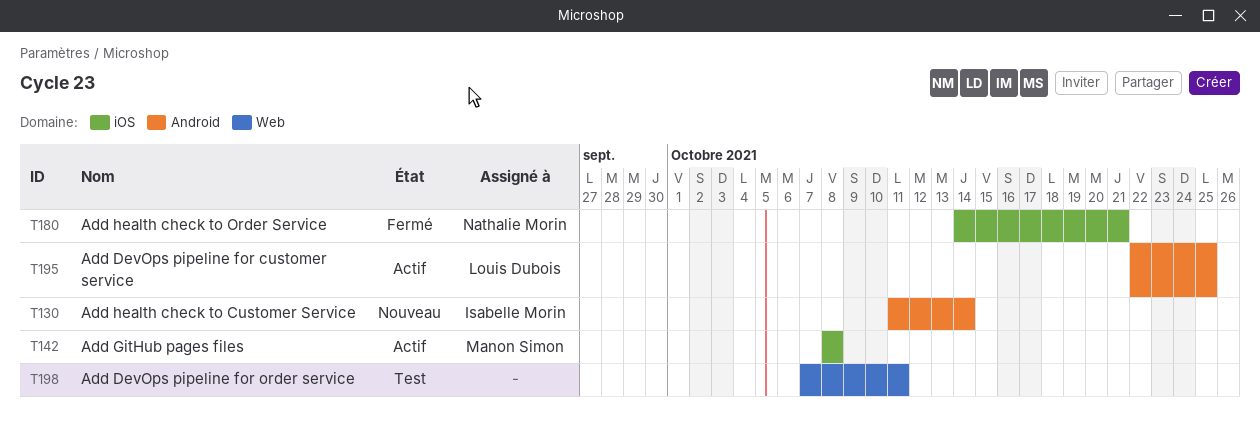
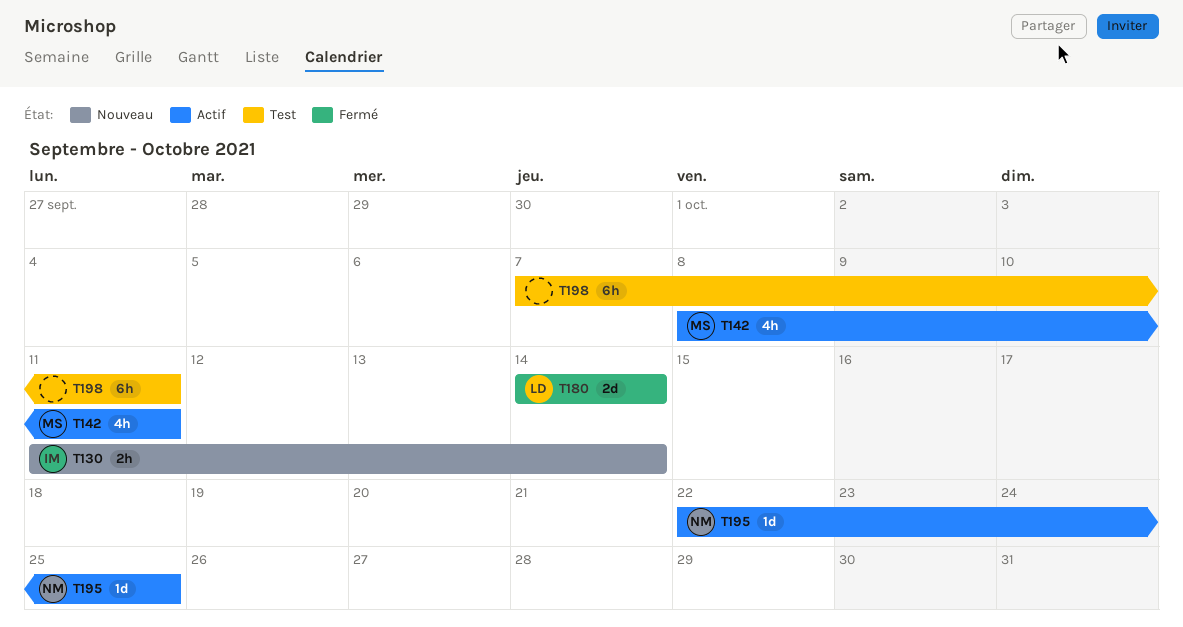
T142, due: Oct 8 -> Oct 11
T180, owner: Nathalie Morin -> Louis Dubois
T180, due: Oct 21 -> Oct 14
T195, owner: Louis Dubois -> Nathalie Morin

